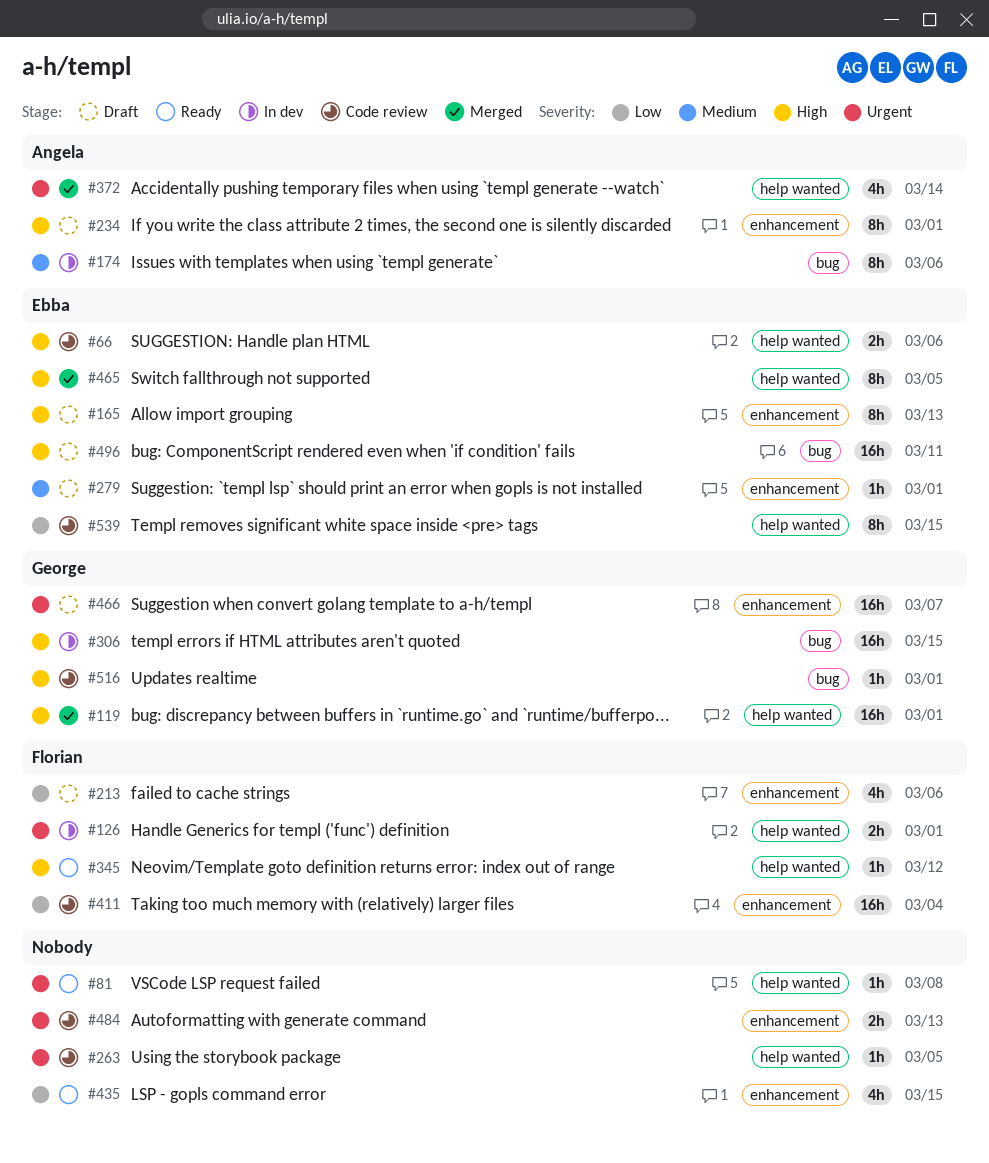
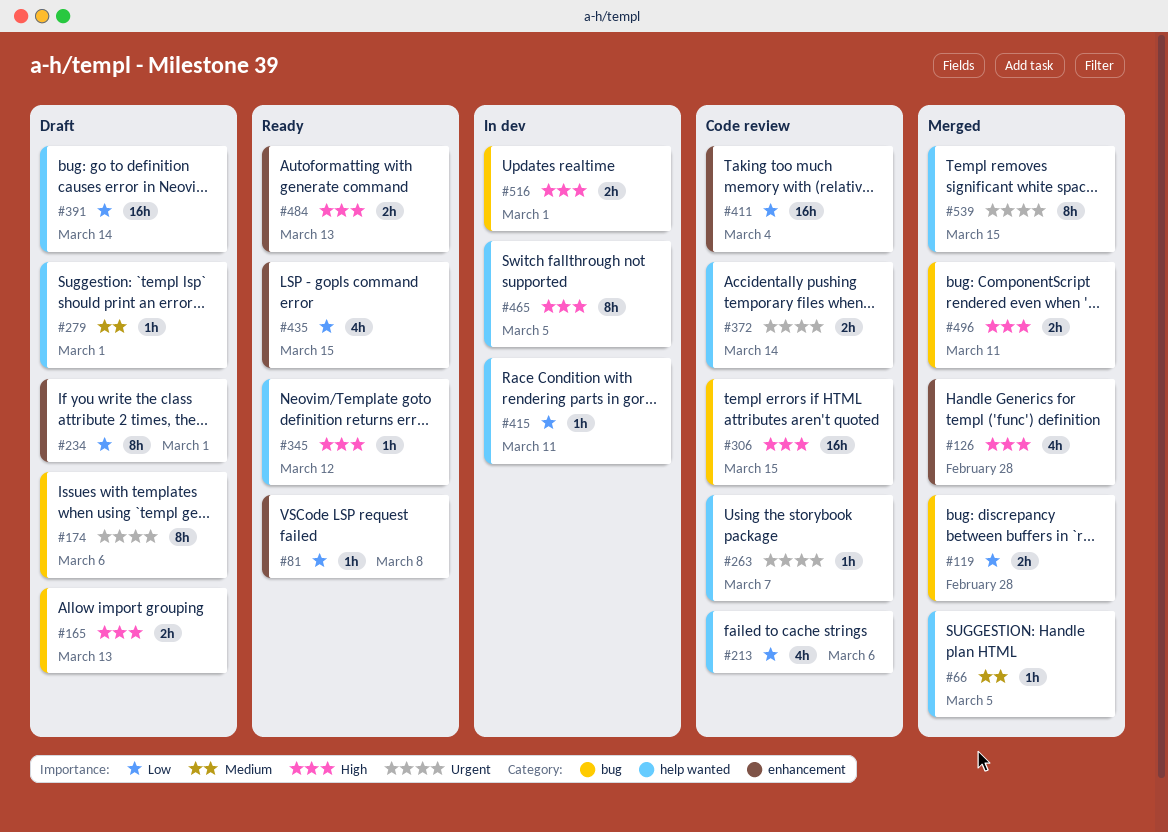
#66, status: Code review -> Merged
#66, priority: High -> Medium
#66, estimate: 2h -> 1h
#66, due: Mar 6 -> Mar 5
#81, priority: Urgent -> Low
#81, label: help wanted -> enhancement
#119, priority: High -> Low
#119, label: help wanted -> bug
#119, estimate: 16h -> 2h
#119, due: Mar 1 -> Feb 28
#126, status: In dev -> Merged
#126, priority: Urgent -> High
#126, label: help wanted -> enhancement
#126, estimate: 2h -> 4h
#126, due: Mar 1 -> Feb 28
#165, label: enhancement -> bug
#165, estimate: 8h -> 2h
#174, status: In dev -> Draft
#174, priority: Medium -> Urgent
#213, status: Draft -> Code review
#213, label: enhancement -> help wanted
#234, priority: High -> Low
#263, due: Mar 5 -> Mar 7
#279, label: enhancement -> help wanted
#306, status: In dev -> Code review
#372, status: Merged -> Code review
#372, estimate: 4h -> 2h
#391: none -> present
#415: none -> present
#465, status: Merged -> In dev
#466: present -> none
#484, status: Code review -> Ready
#484, priority: Urgent -> High
#496, status: Draft -> Merged
#496, estimate: 16h -> 2h
#516, status: Code review -> In dev
#516, estimate: 1h -> 2h
#539, status: Code review -> Merged
#539, priority: Low -> Urgent

